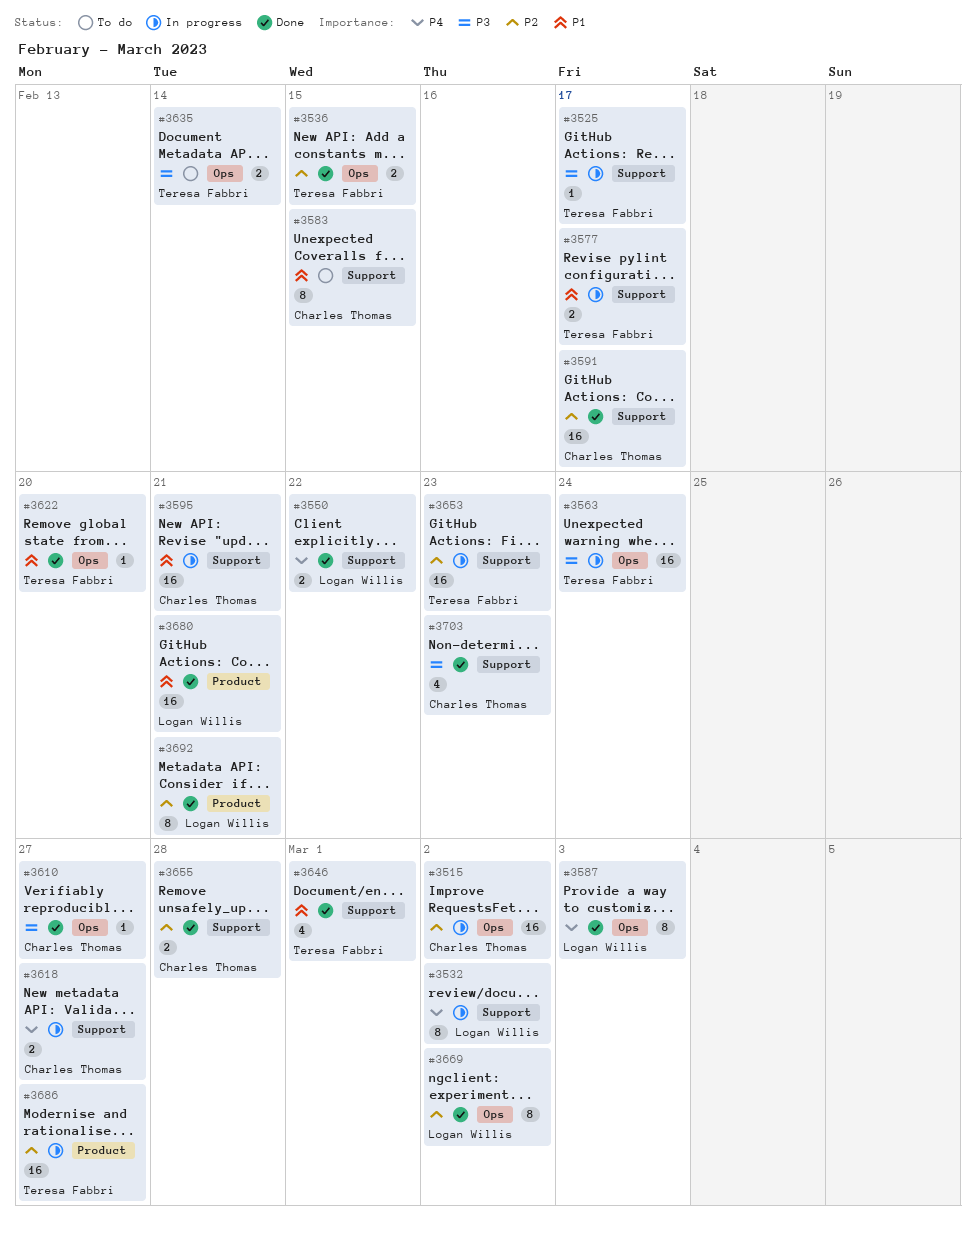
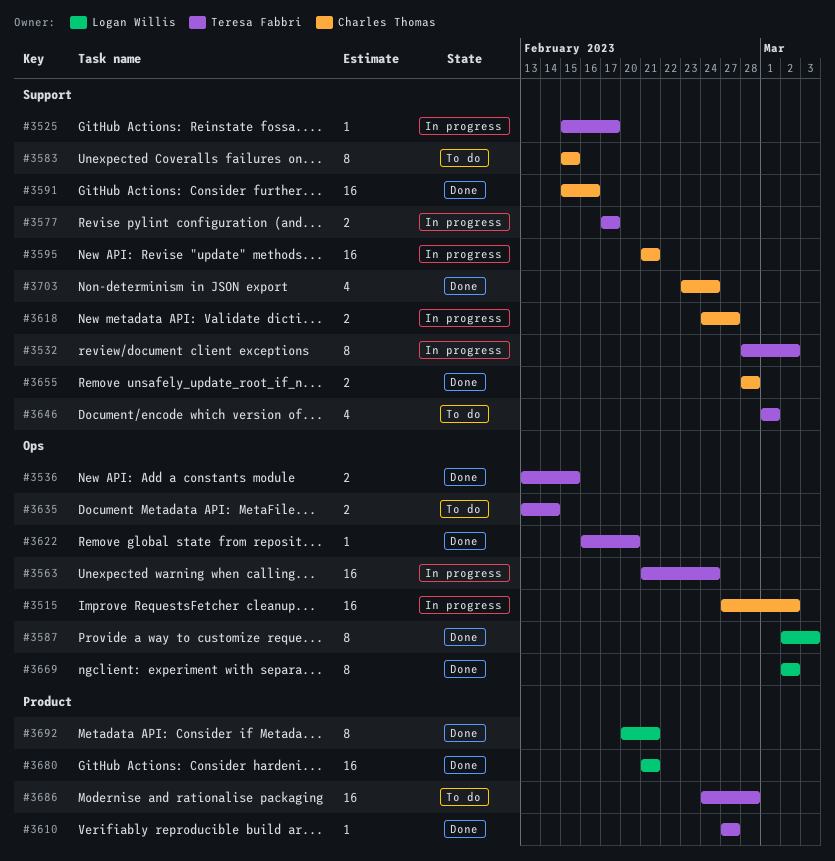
#3532, owner: Logan Willis -> Teresa Fabbri
#3550: present -> none
#3591, due: Feb 17 -> Feb 16
#3610, owner: Charles Thomas -> Teresa Fabbri
#3610, label: Ops -> Product
#3646, status: Done -> To do
#3653: present -> none
#3686, status: In progress -> To do
#3686, due: Feb 27 -> Feb 28
#3703, due: Feb 23 -> Feb 24

